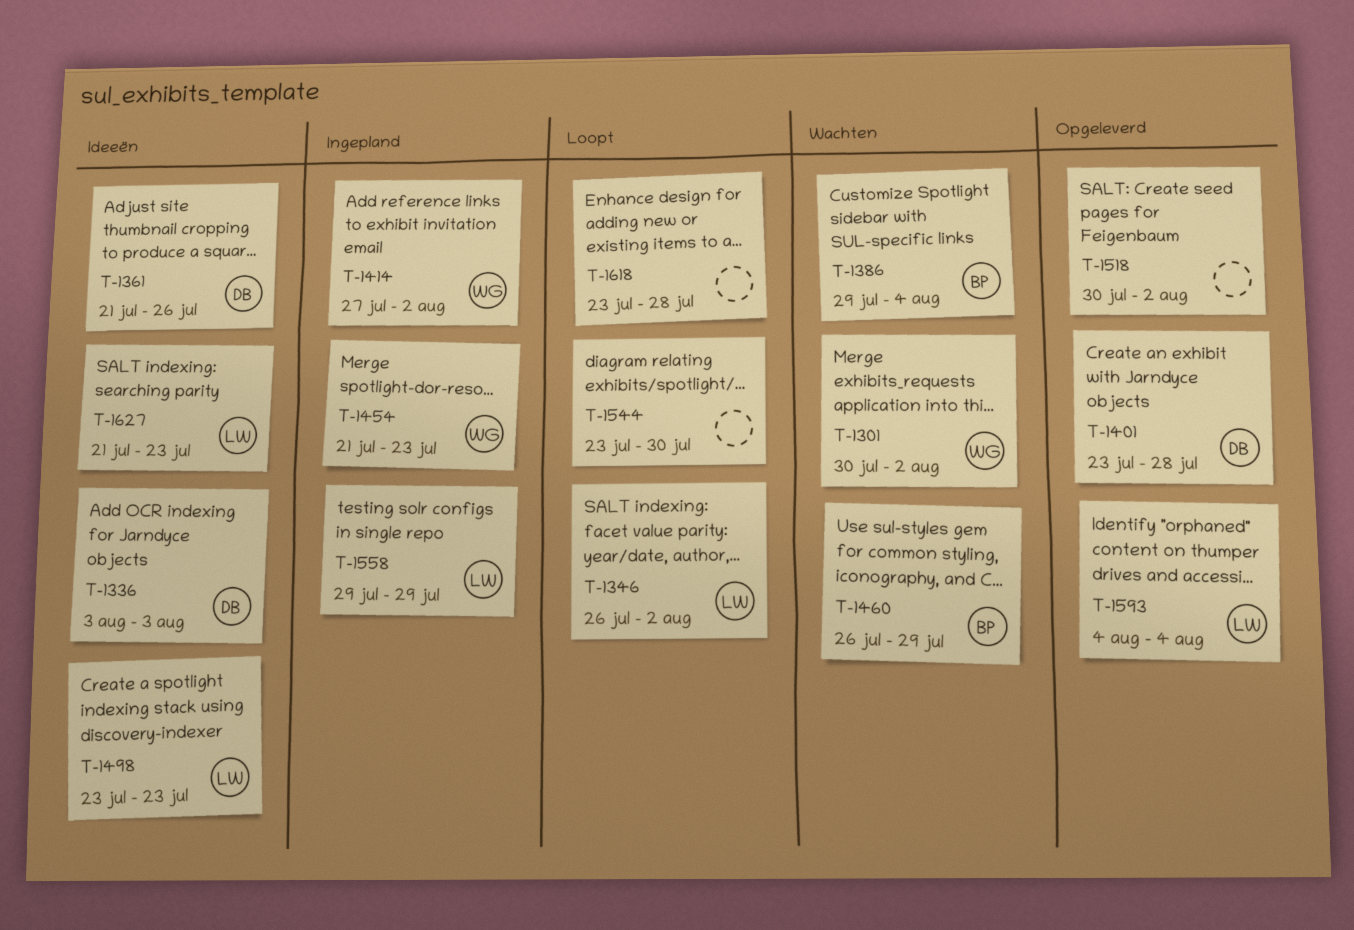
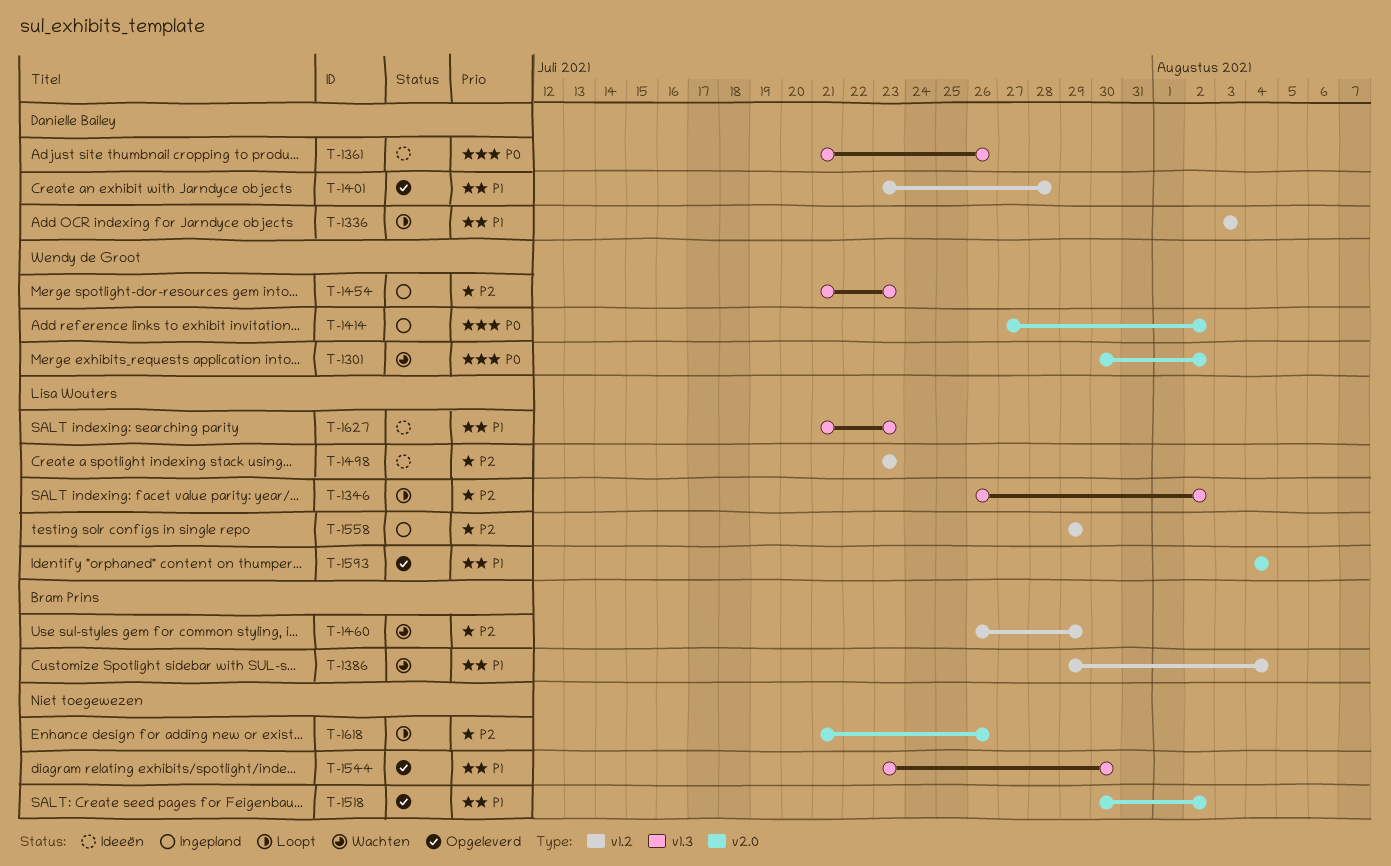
T-1336, status: Ideeën -> Loopt
T-1544, status: Loopt -> Opgeleverd
T-1618, start: Jul 23 -> Jul 21
T-1618, due: Jul 28 -> Jul 26

